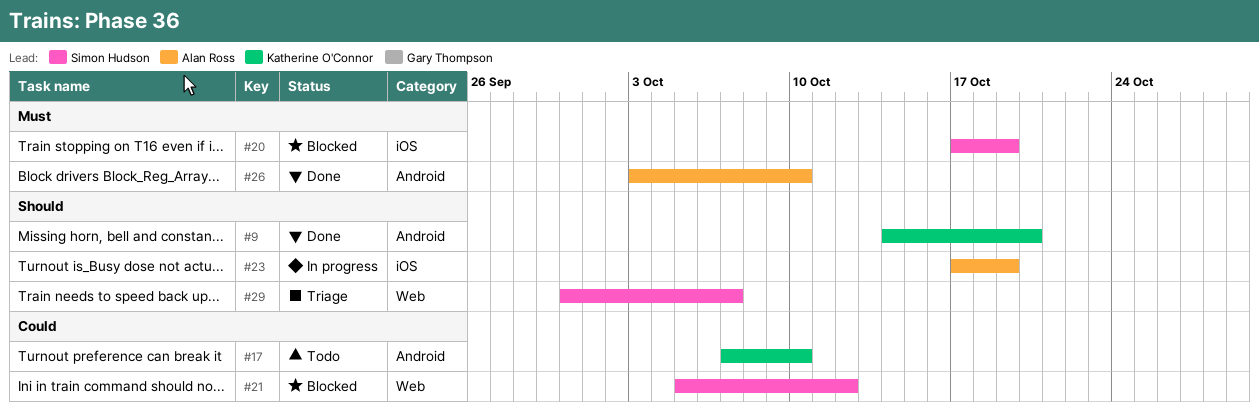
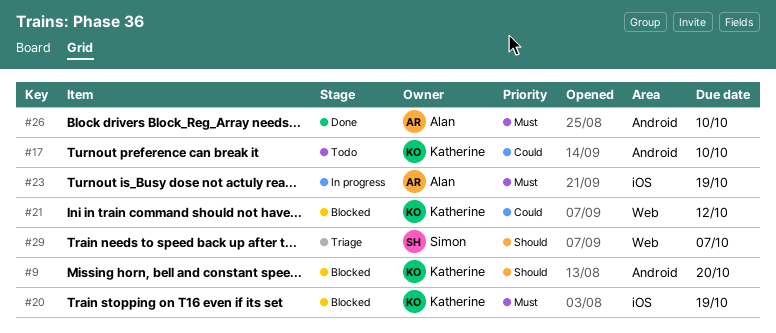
#9, status: Done -> Blocked
#20, owner: Simon Hudson -> Katherine O'Connor
#21, owner: Simon Hudson -> Katherine O'Connor
#23, priority: Should -> Must

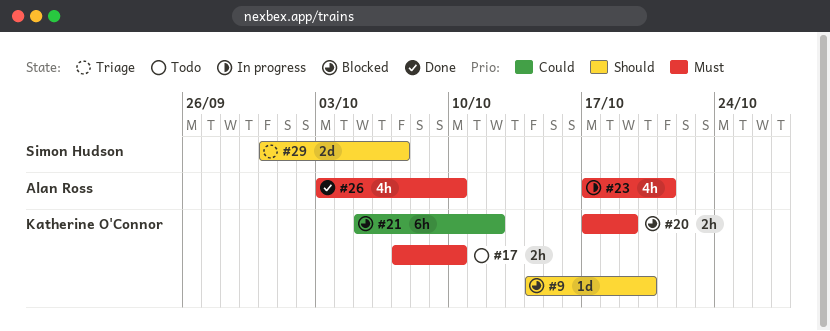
#17, priority: Could -> Must
#23, due: Oct 19 -> Oct 21

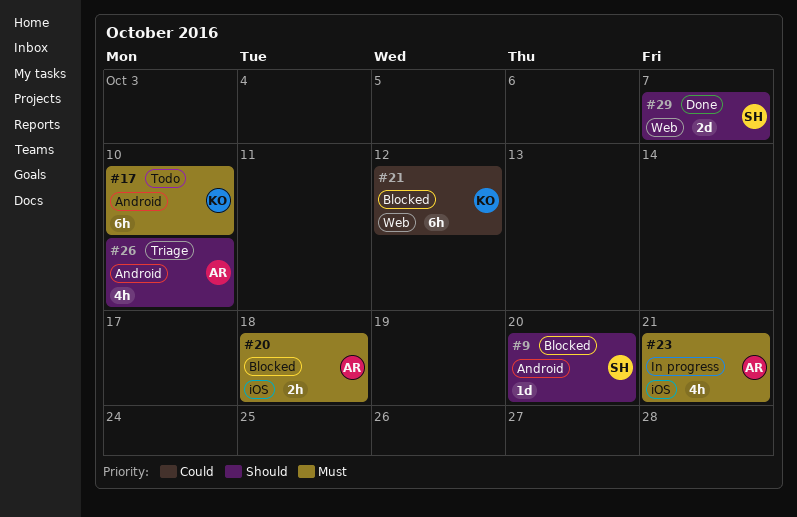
#9, owner: Katherine O'Connor -> Simon Hudson
#17, estimate: 2h -> 6h
#20, owner: Katherine O'Connor -> Alan Ross
#20, due: Oct 19 -> Oct 18
#26, status: Done -> Triage
#26, priority: Must -> Should
#29, status: Triage -> Done

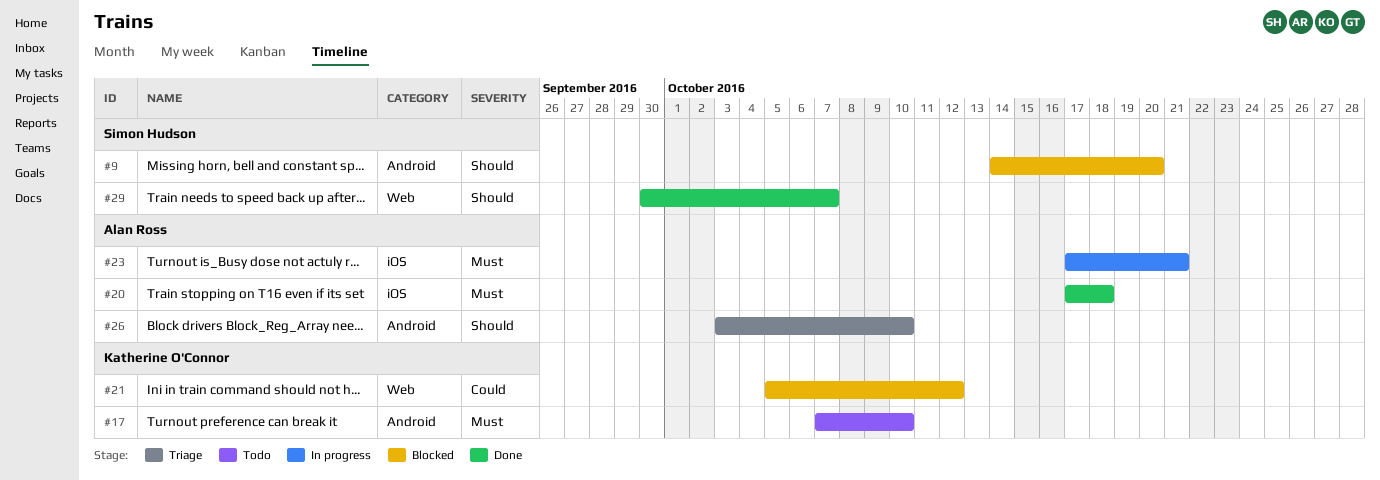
#20, status: Blocked -> Done

